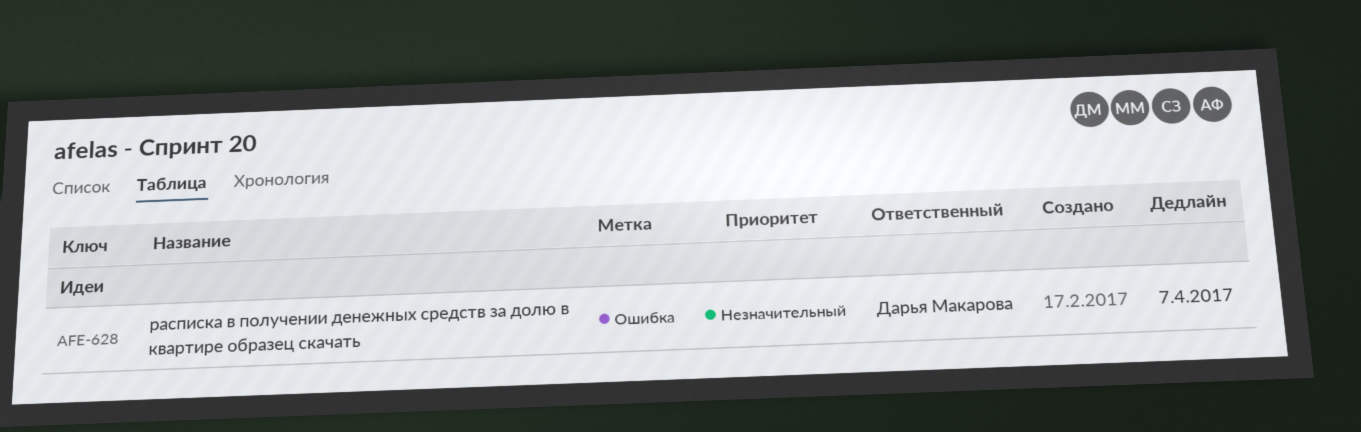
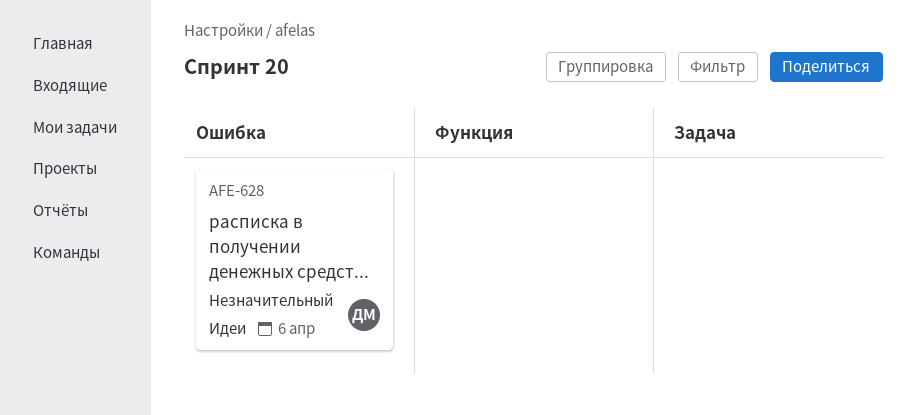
AFE-628, due: Apr 7 -> Apr 6

